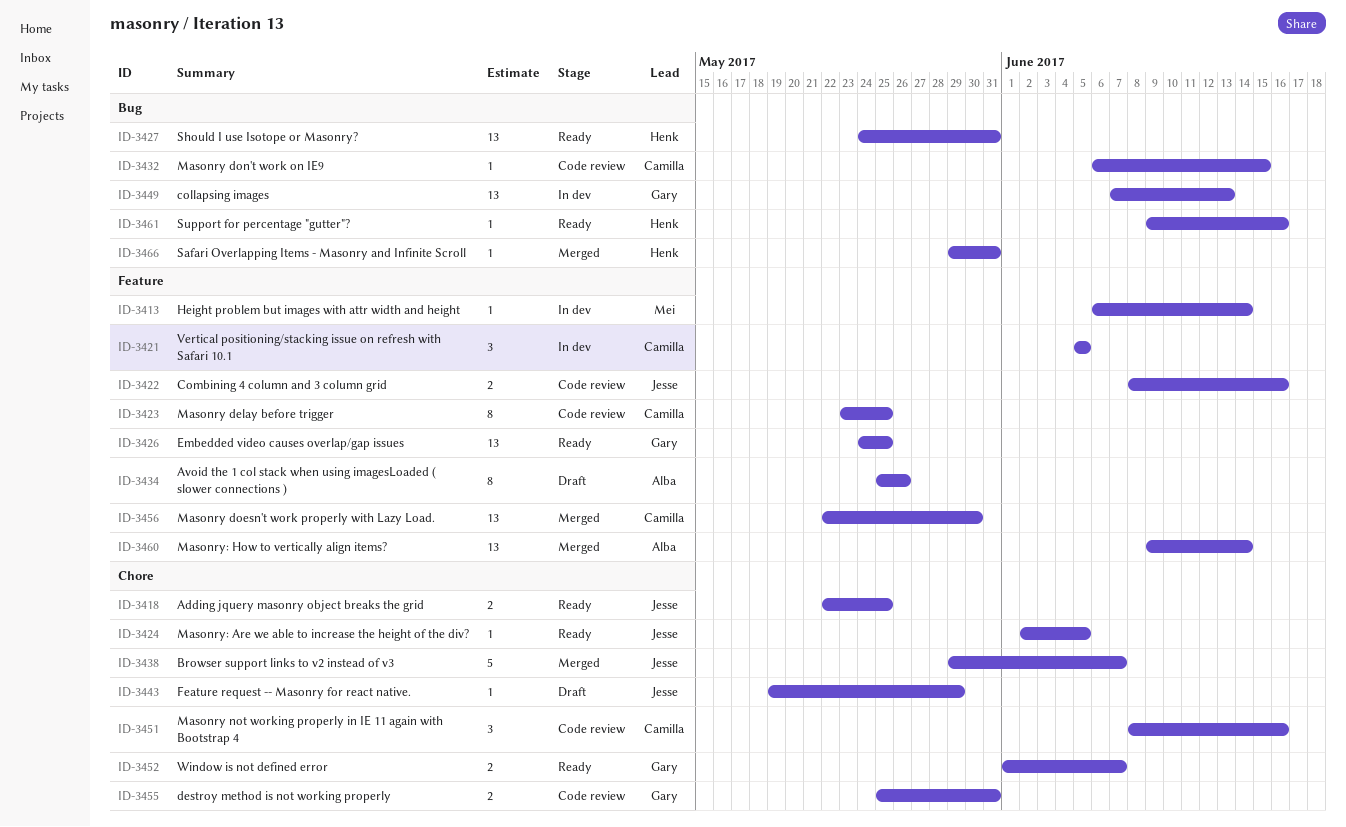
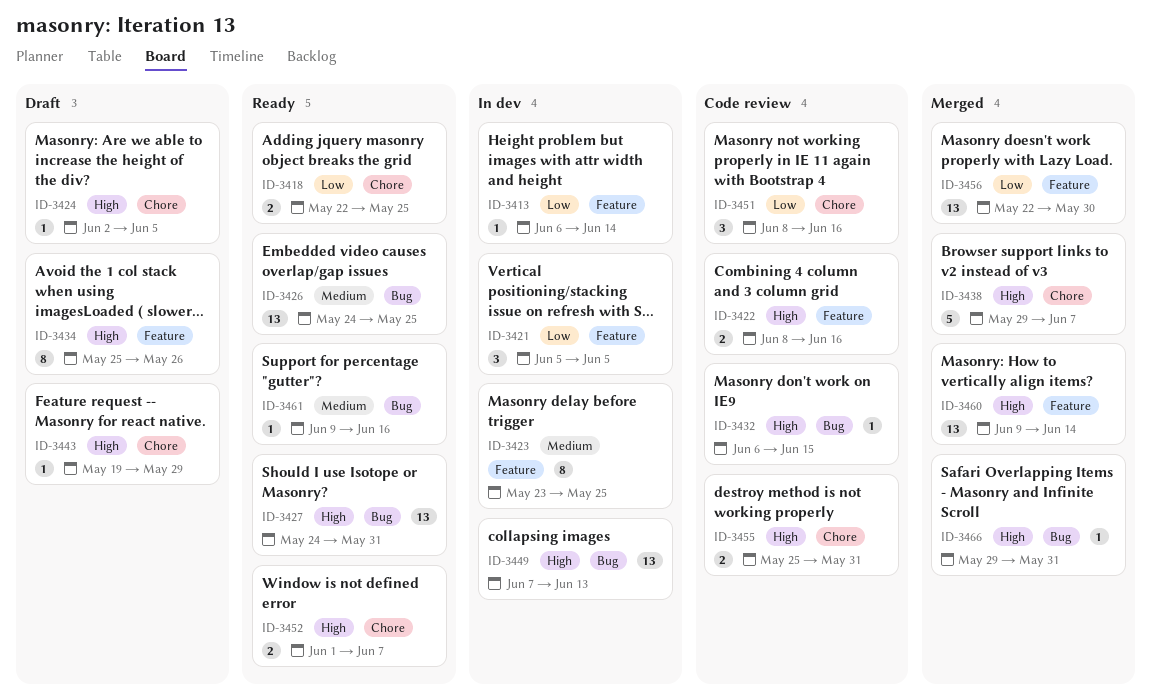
ID-3423, status: Code review -> In dev
ID-3424, status: Ready -> Draft
ID-3426, label: Feature -> Bug

